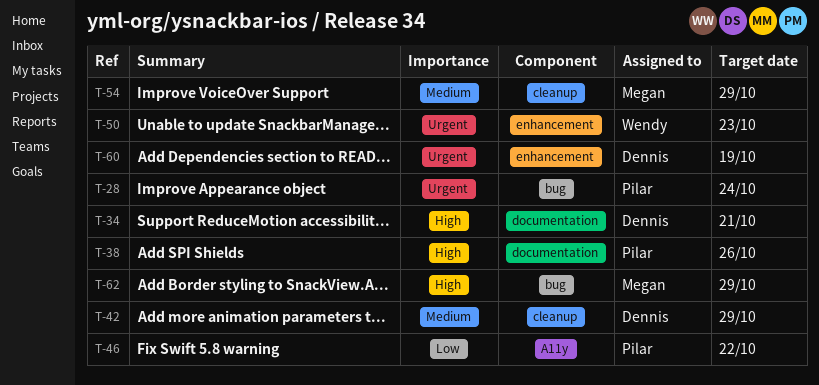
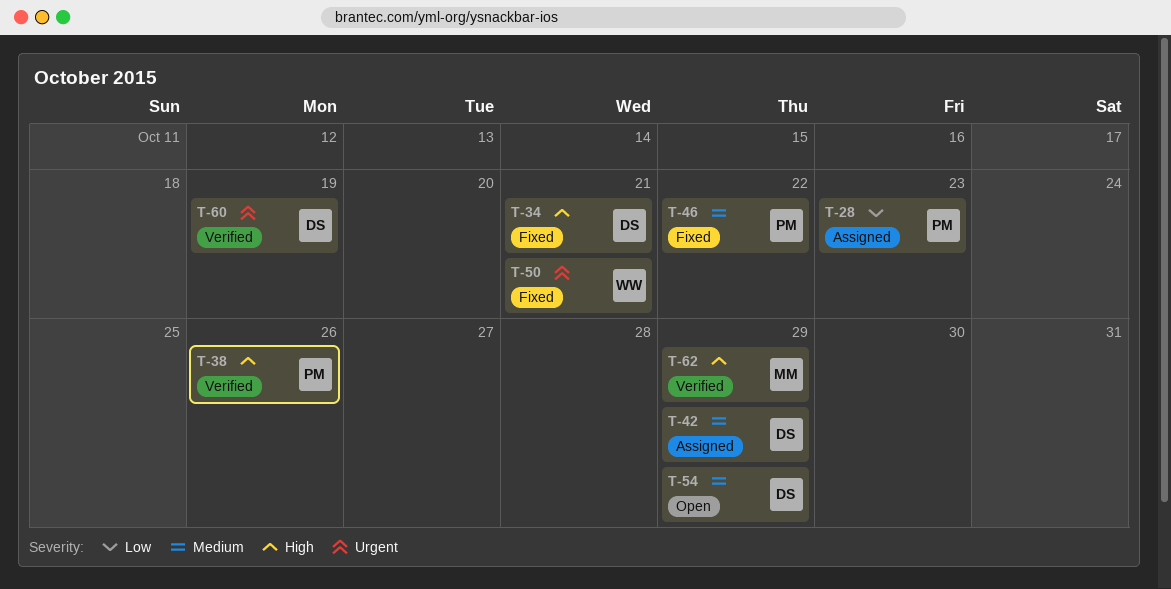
T-28, priority: Urgent -> Low
T-28, due: Oct 24 -> Oct 23
T-46, priority: Low -> Medium
T-50, due: Oct 23 -> Oct 21
T-54, owner: Megan -> Dennis

